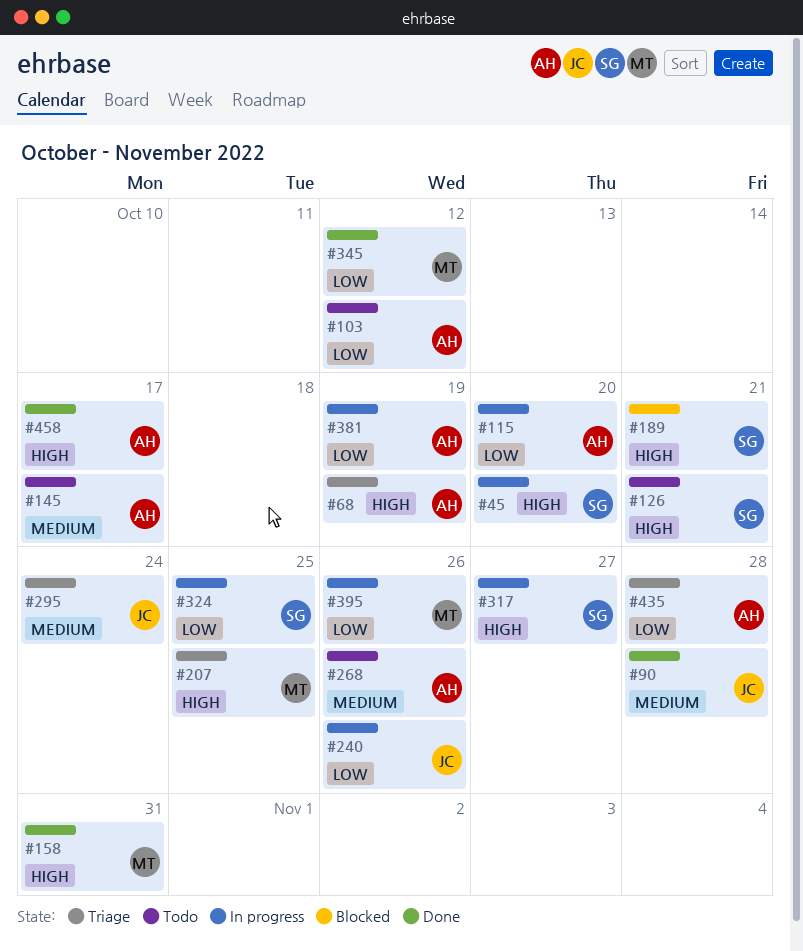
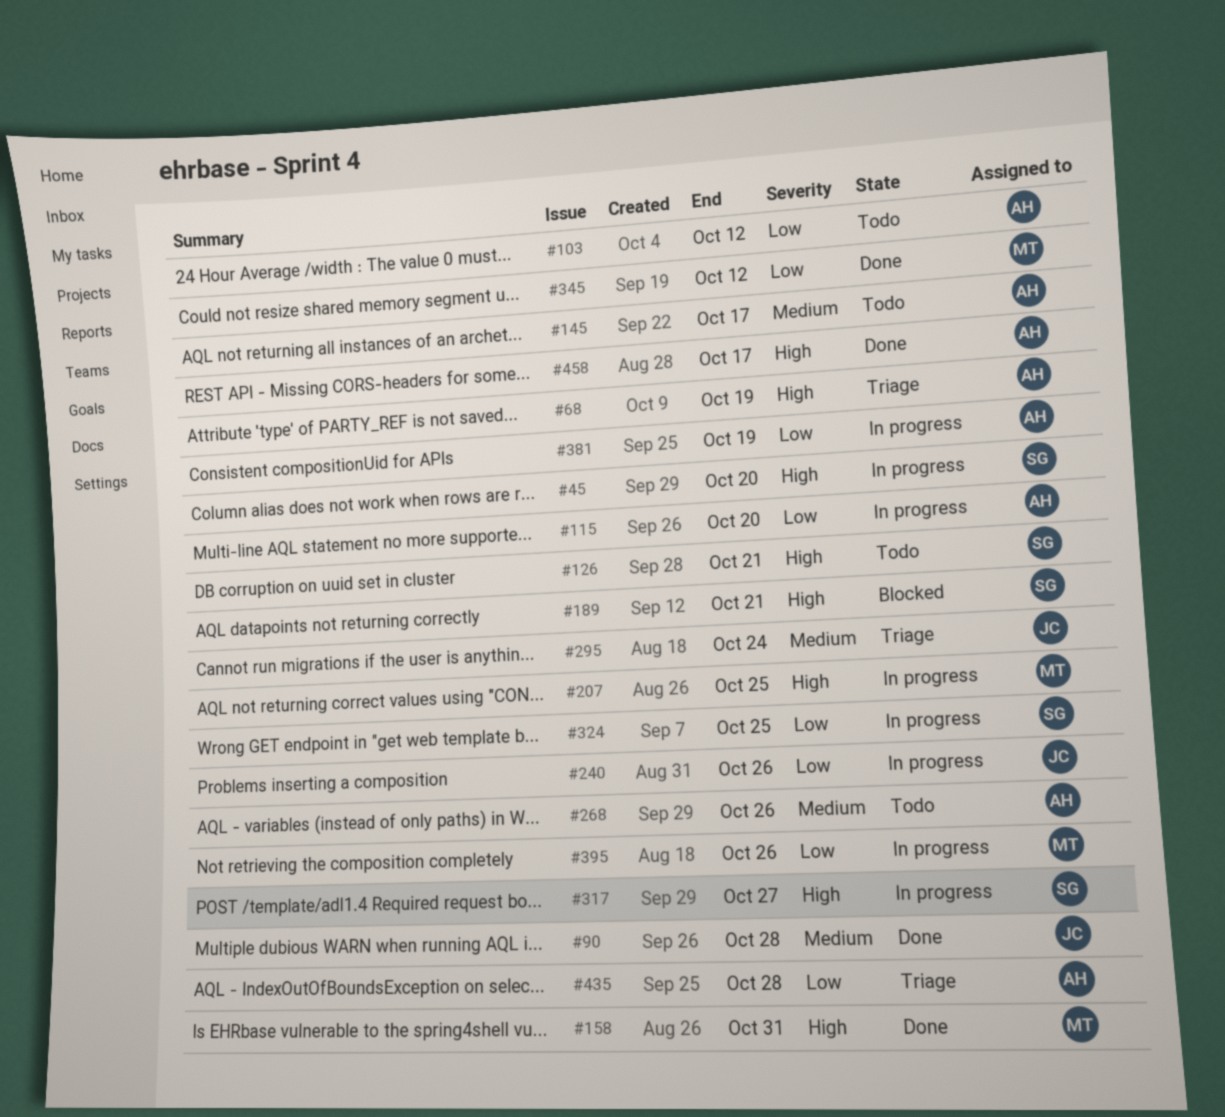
#207, status: Triage -> In progress

